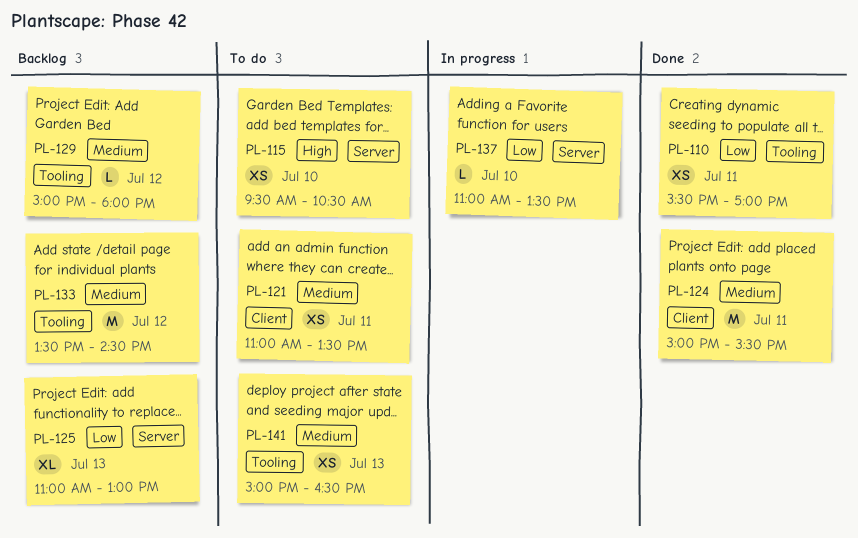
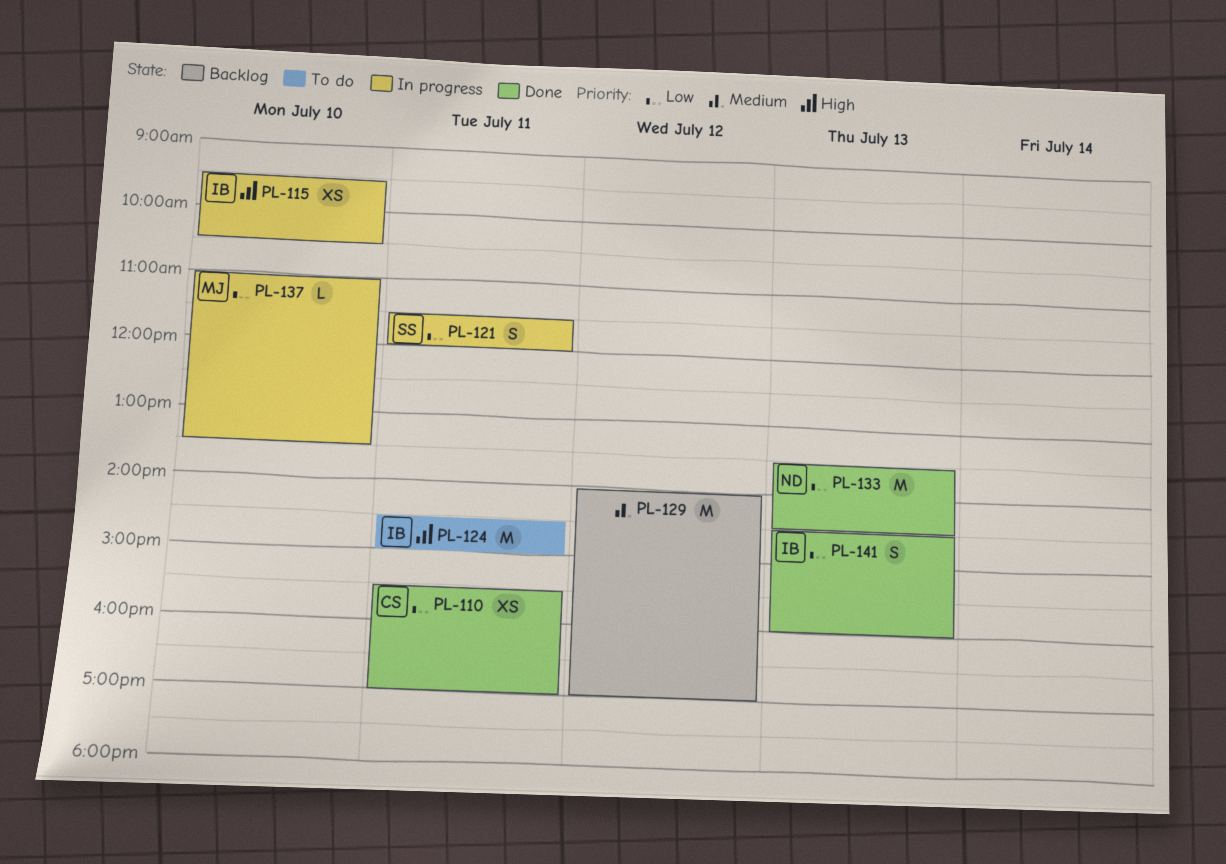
PL-115, status: To do -> In progress
PL-121, status: To do -> In progress
PL-121, priority: Medium -> Low
PL-121, estimate: XS -> S
PL-121, begins: 11:00 -> 11:30
PL-121, ends: 13:30 -> 12:00
PL-124, status: Done -> To do
PL-124, priority: Medium -> High
PL-124, begins: 15:00 -> 14:30
PL-124, ends: 15:30 -> 15:00
PL-125: present -> none
PL-129, estimate: L -> M
PL-129, begins: 15:00 -> 14:00
PL-129, ends: 18:00 -> 17:00
PL-133, status: Backlog -> Done
PL-133, priority: Medium -> Low
PL-133, day: Jul 12 -> Jul 13
PL-141, status: To do -> Done
PL-141, priority: Medium -> Low
PL-141, estimate: XS -> S
PL-141, begins: 15:00 -> 14:30
PL-141, ends: 16:30 -> 16:00

